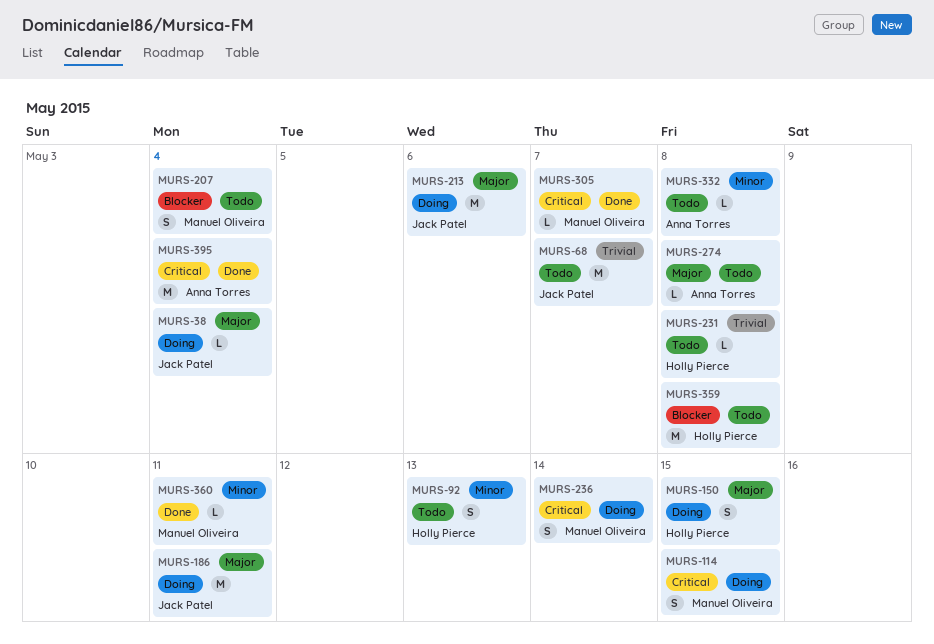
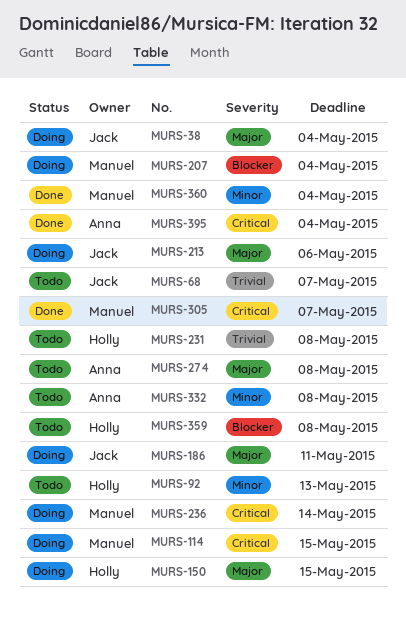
MURS-207, status: Todo -> Doing
MURS-360, due: May 11 -> May 4

